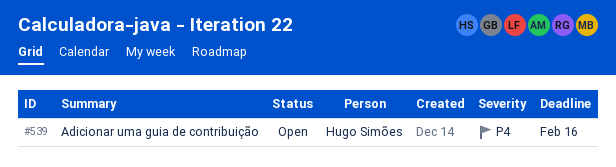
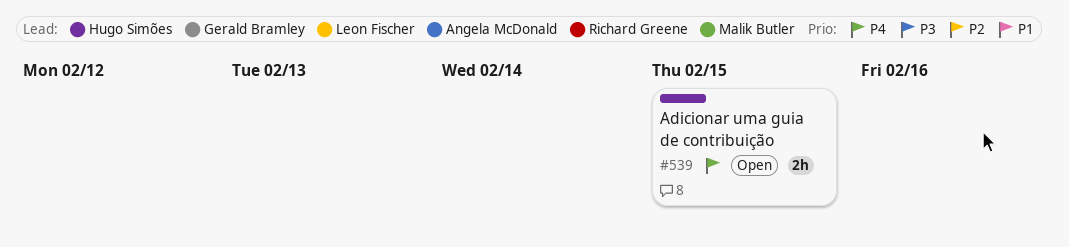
#539, due: Feb 16 -> Feb 15

